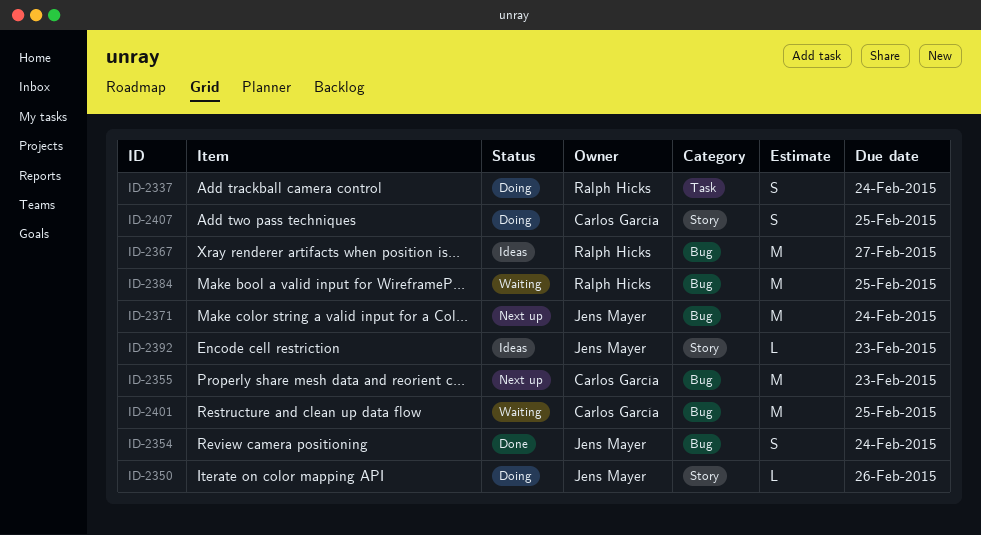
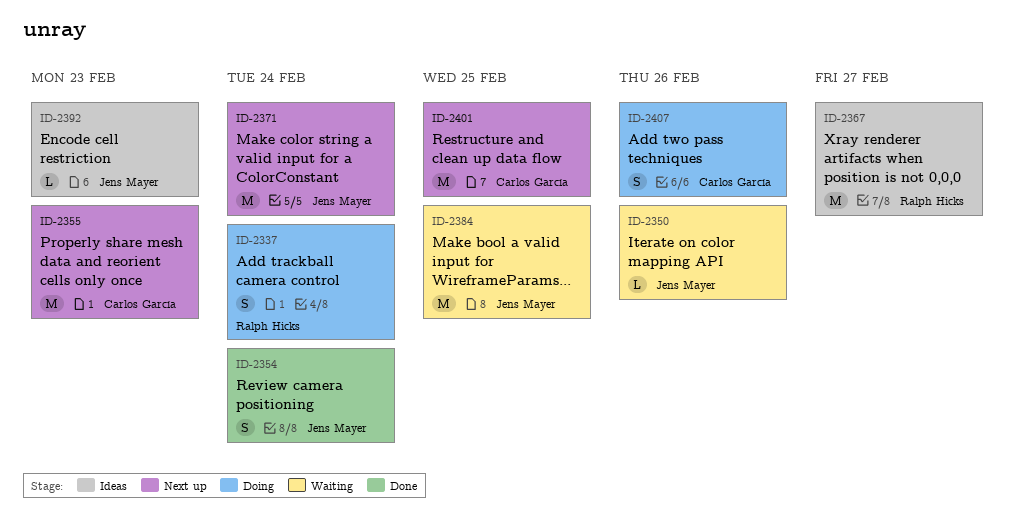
ID-2350, status: Doing -> Waiting
ID-2384, owner: Ralph Hicks -> Jens Mayer
ID-2401, status: Waiting -> Next up
ID-2407, due: Feb 25 -> Feb 26

